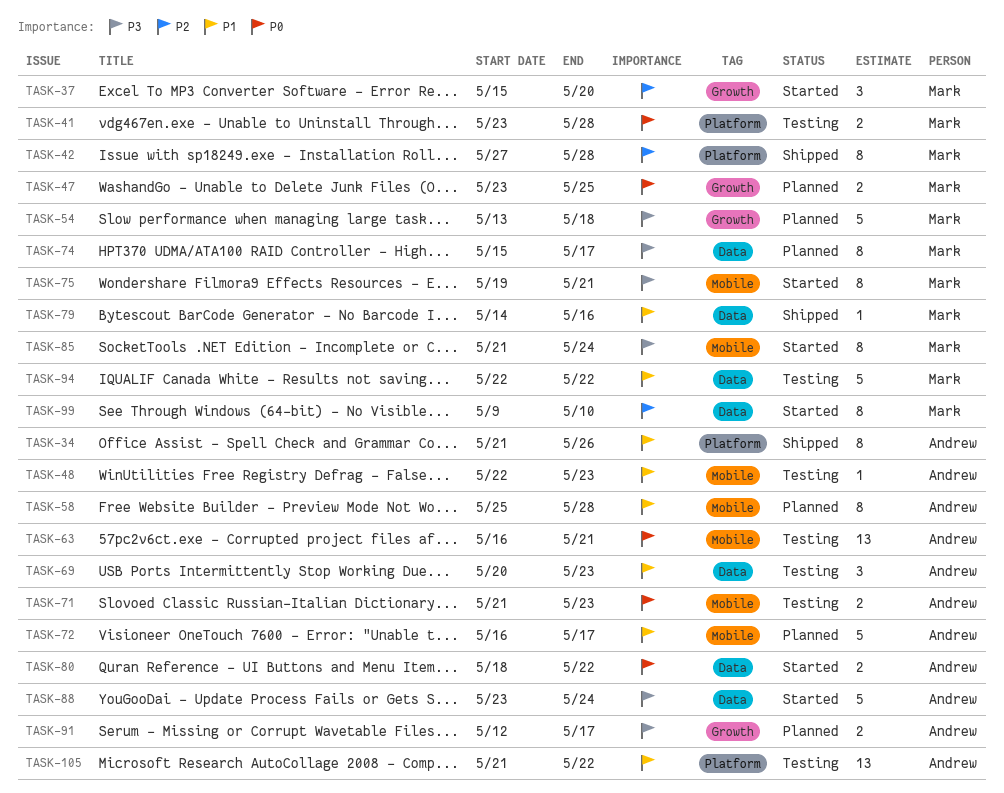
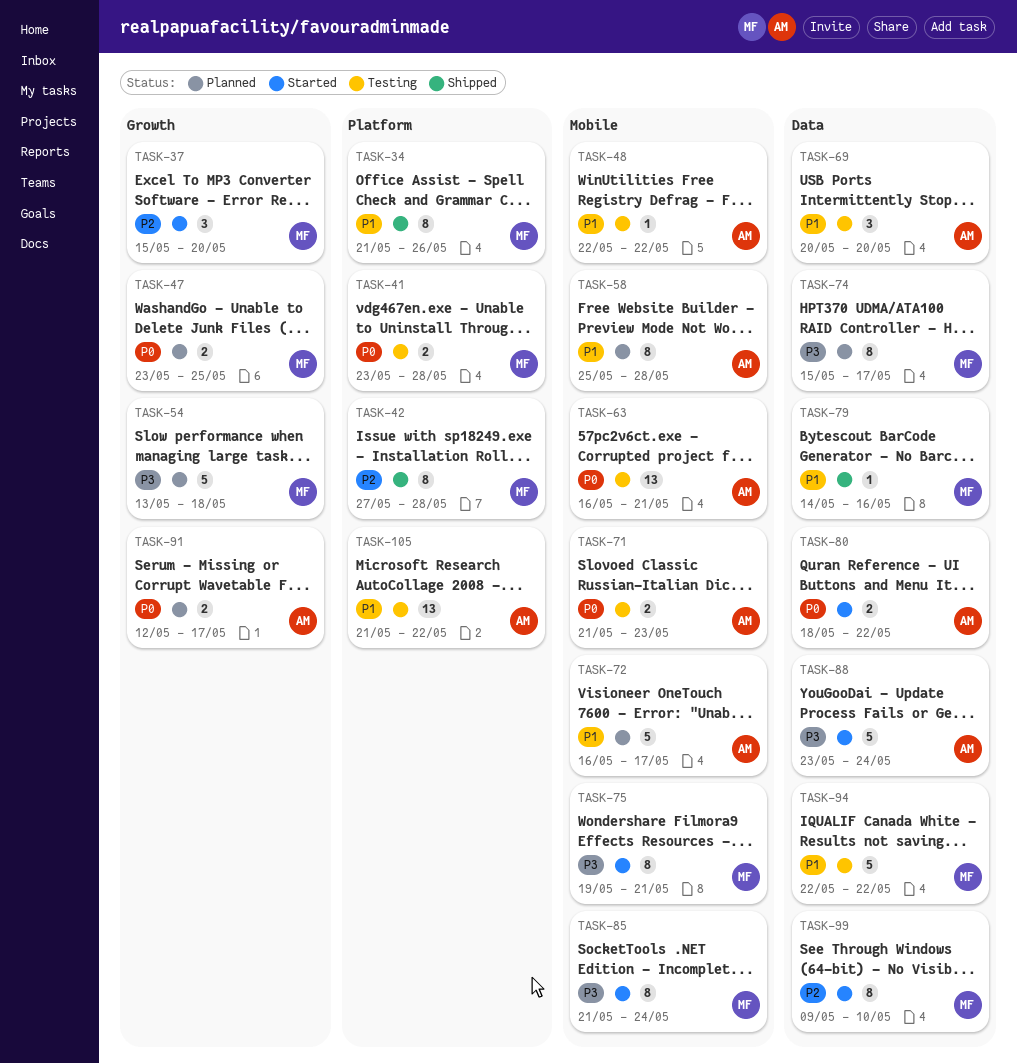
TASK-34, owner: Andrew -> Mark
TASK-48, due: May 23 -> May 22
TASK-69, due: May 23 -> May 20
TASK-91, priority: P3 -> P0

